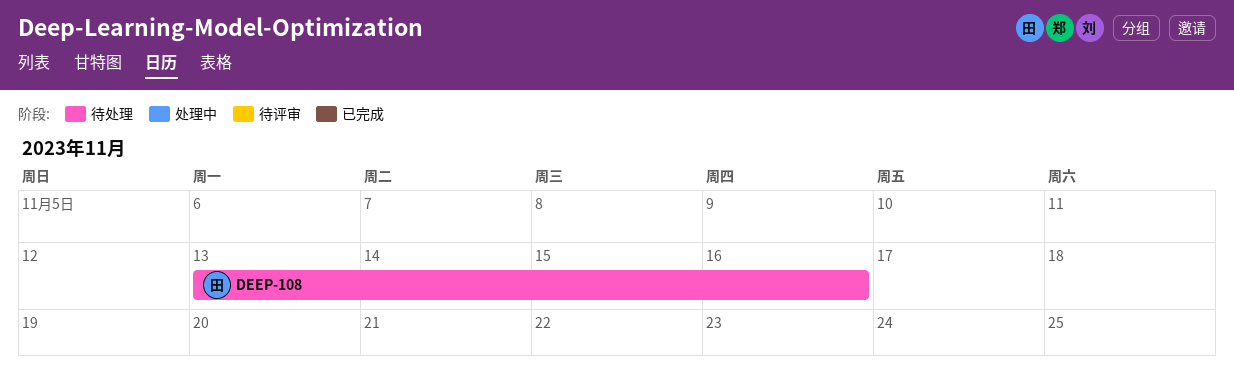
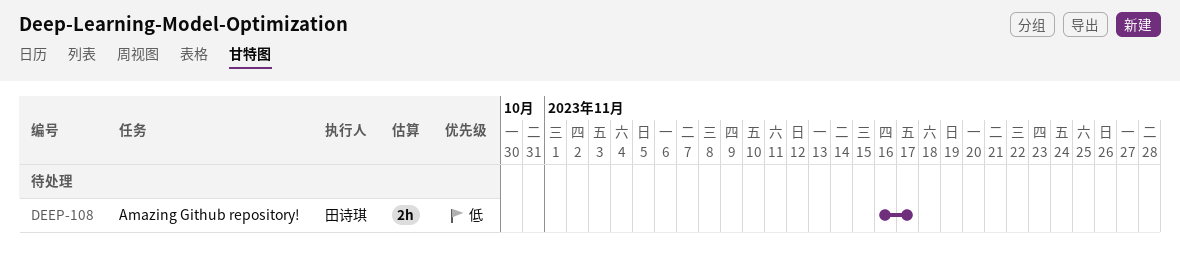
DEEP-108, start: Nov 13 -> Nov 16
DEEP-108, due: Nov 16 -> Nov 17

